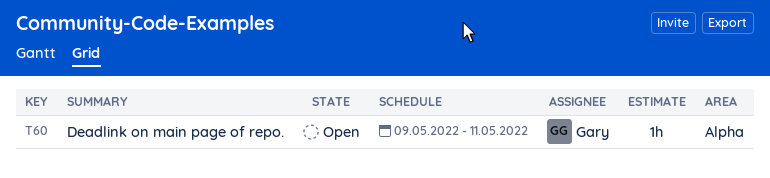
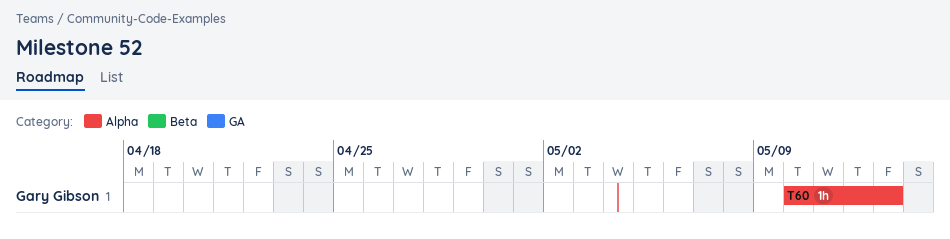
T60, start: May 9 -> May 10
T60, due: May 11 -> May 13

